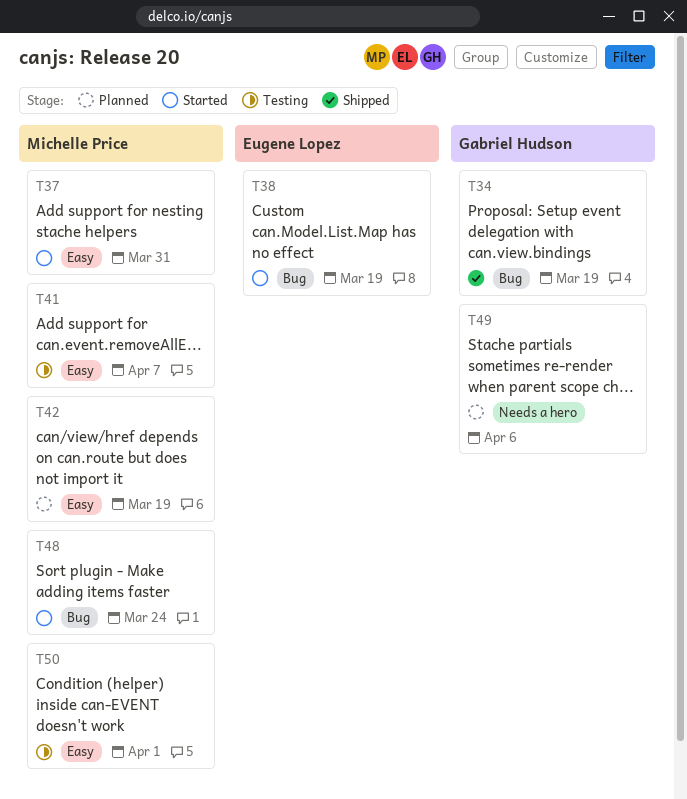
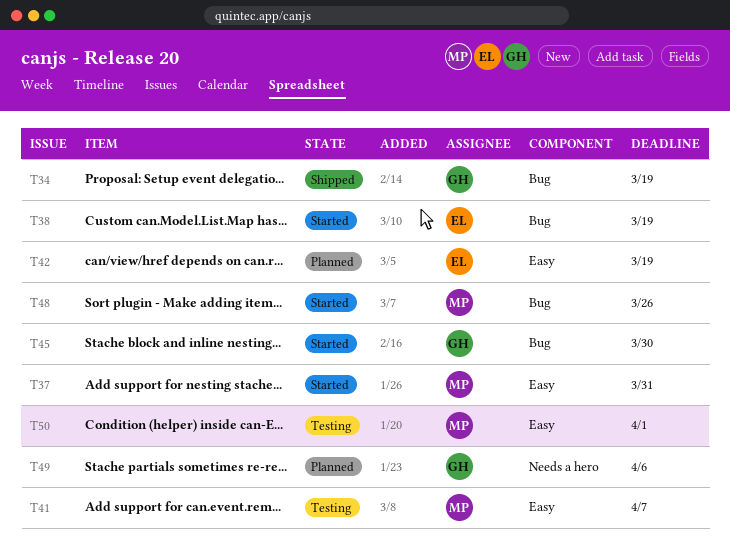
T42, owner: Michelle Price -> Eugene Lopez
T45: none -> present
T48, due: Mar 24 -> Mar 26

